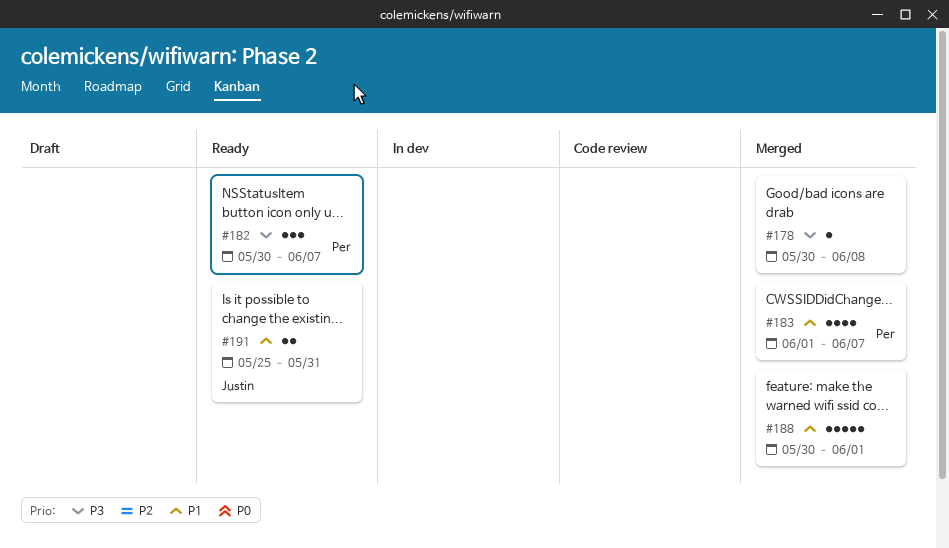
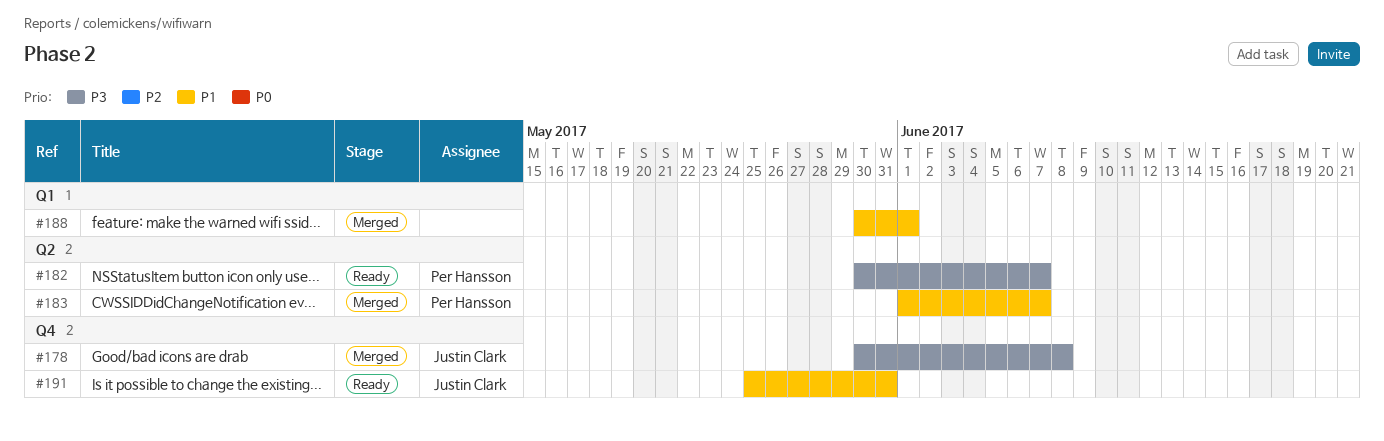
#178, owner: none -> Justin Clark

